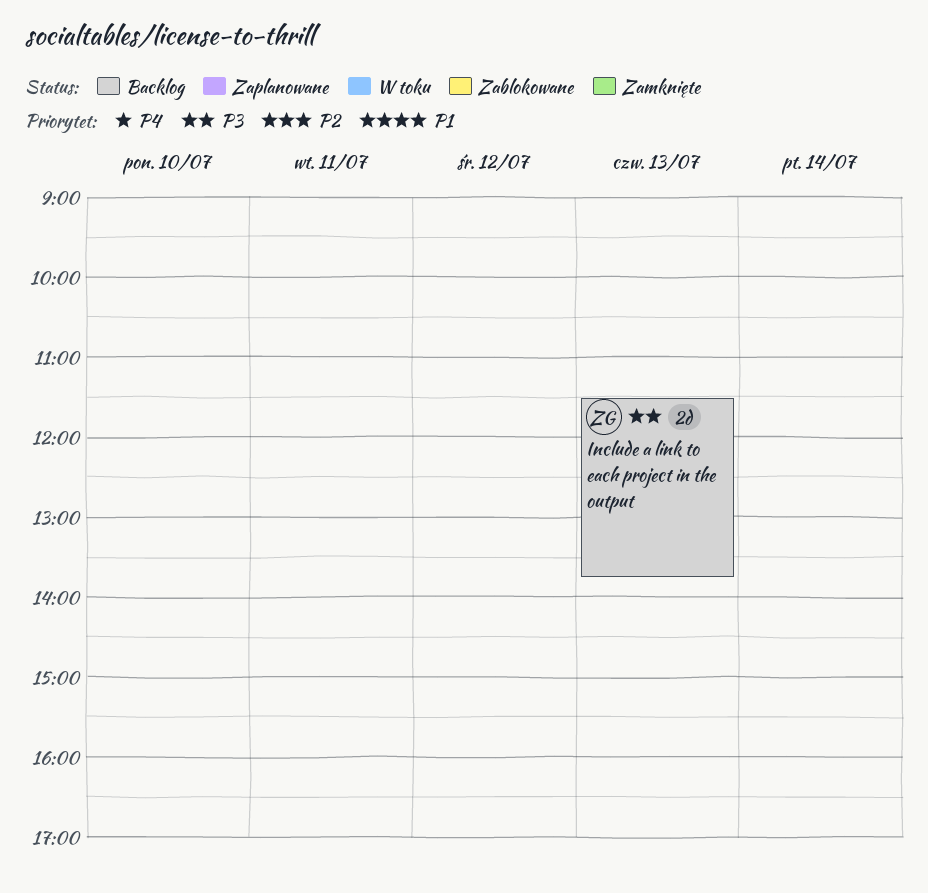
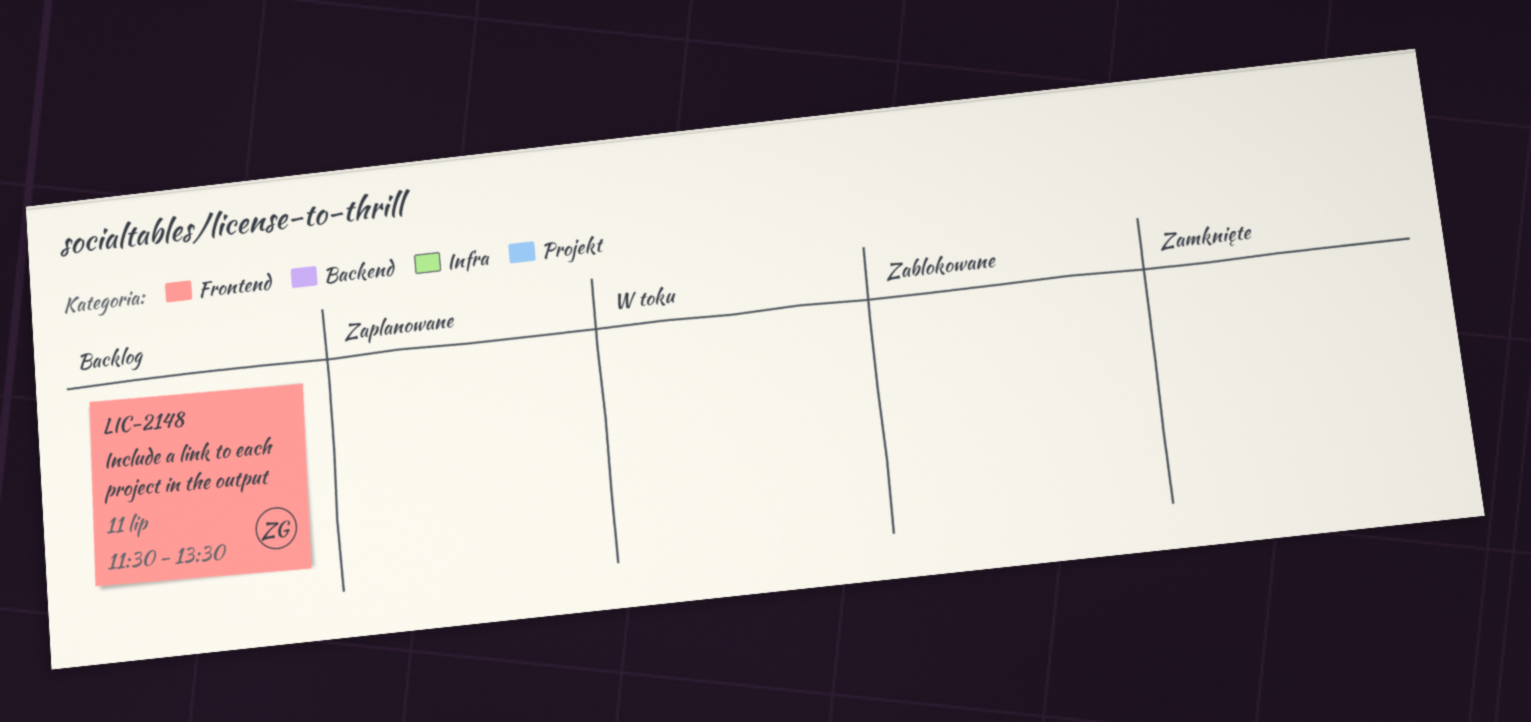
Include a link to each project in the output, day: Jul 13 -> Jul 11
Include a link to each project in the output, ends: 13:45 -> 13:30

